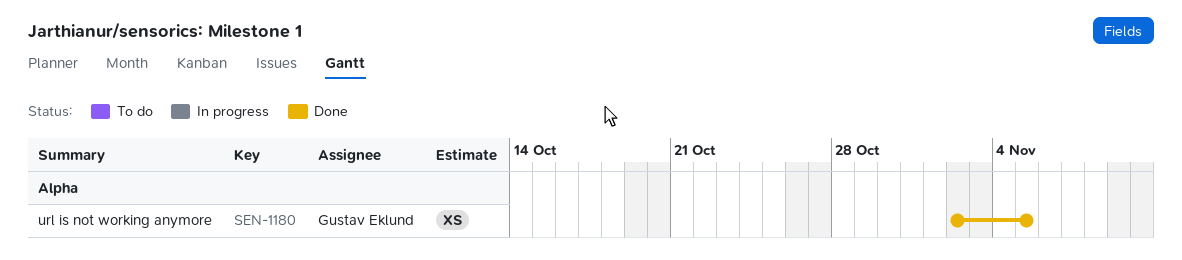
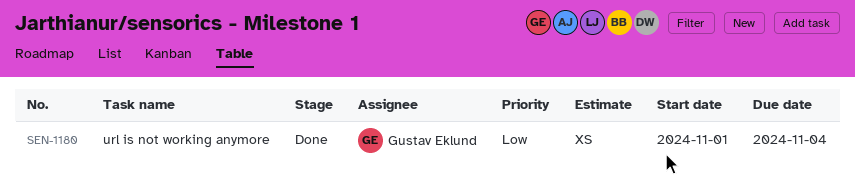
SEN-1180, start: Nov 2 -> Nov 1
SEN-1180, due: Nov 5 -> Nov 4

